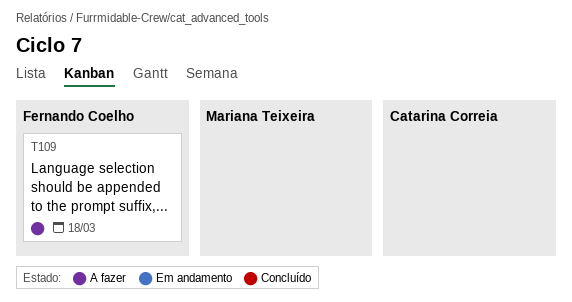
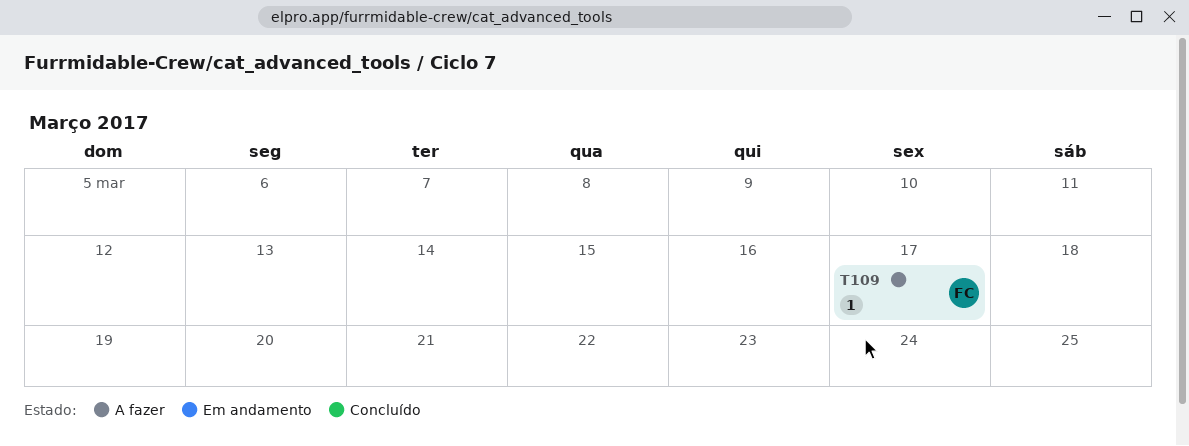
T109, due: Mar 18 -> Mar 17

